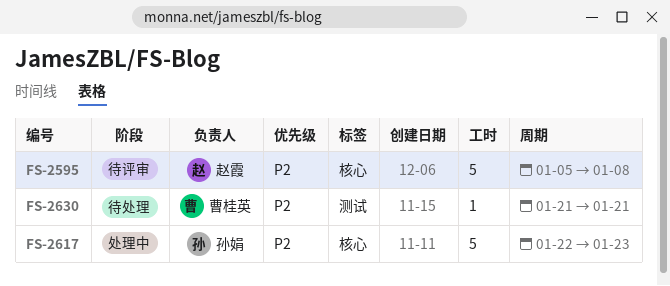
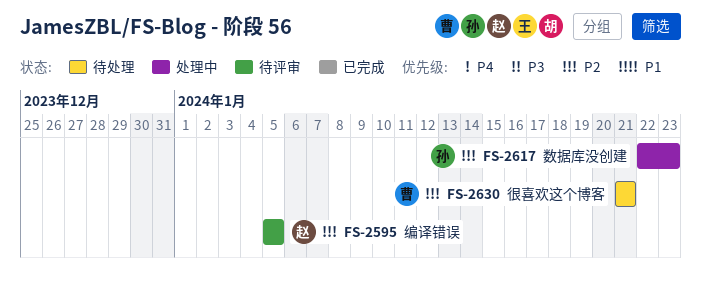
FS-2595, due: Jan 8 -> Jan 5

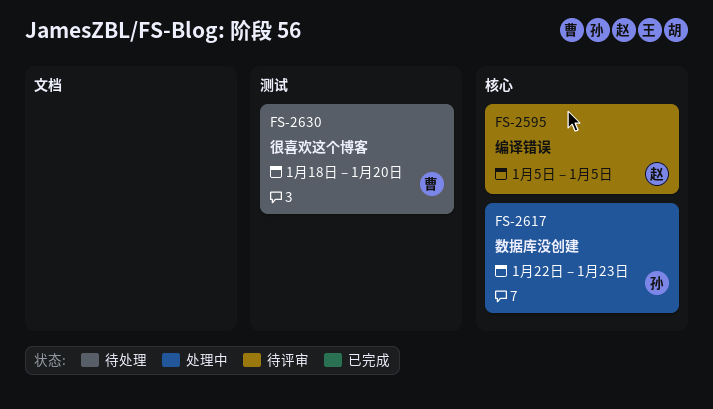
FS-2630, start: Jan 21 -> Jan 18
FS-2630, due: Jan 21 -> Jan 20

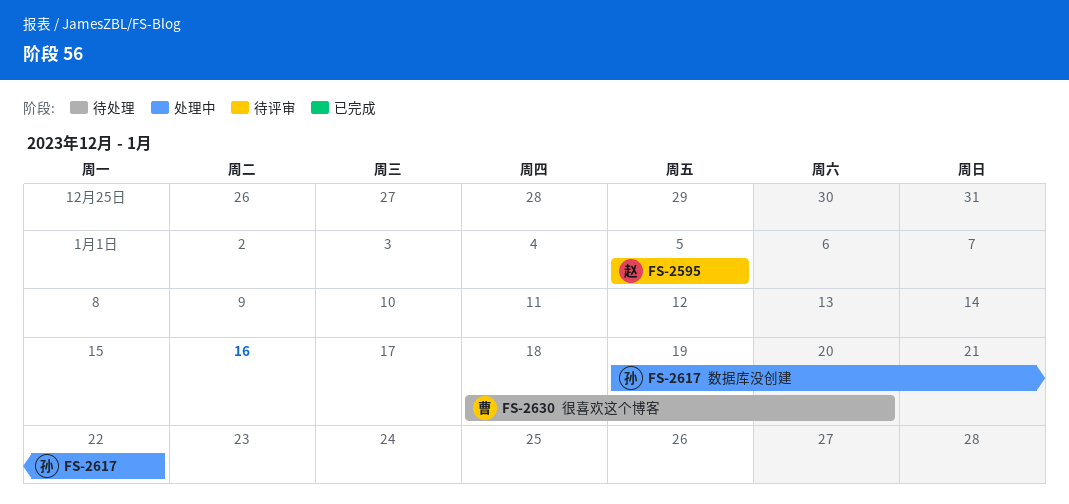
FS-2617, start: Jan 22 -> Jan 19
FS-2617, due: Jan 23 -> Jan 22

